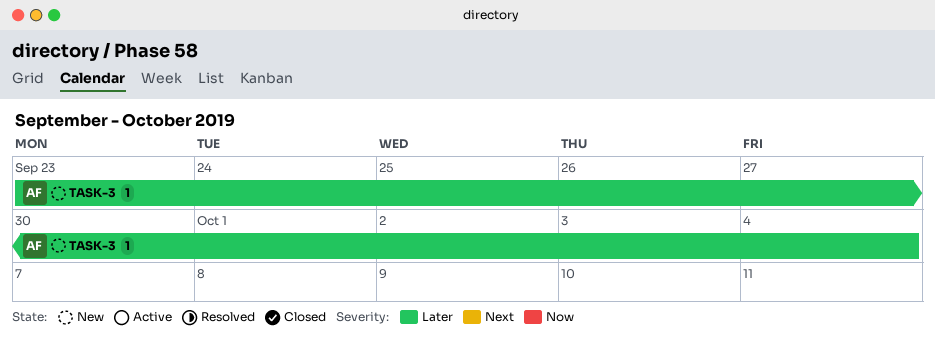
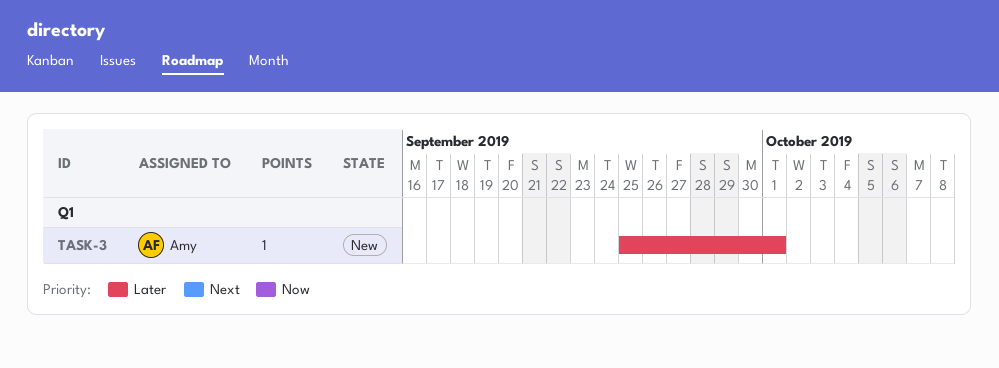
TASK-3, start: Sep 23 -> Sep 25
TASK-3, due: Oct 4 -> Oct 1

